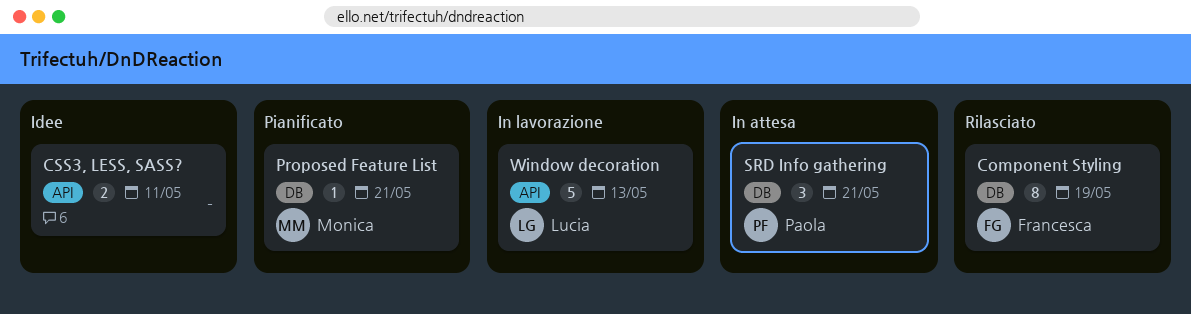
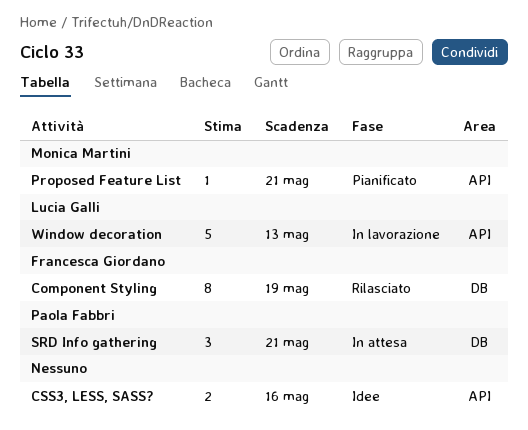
CSS3, LESS, SASS?, due: May 11 -> May 16
Proposed Feature List, label: DB -> API

